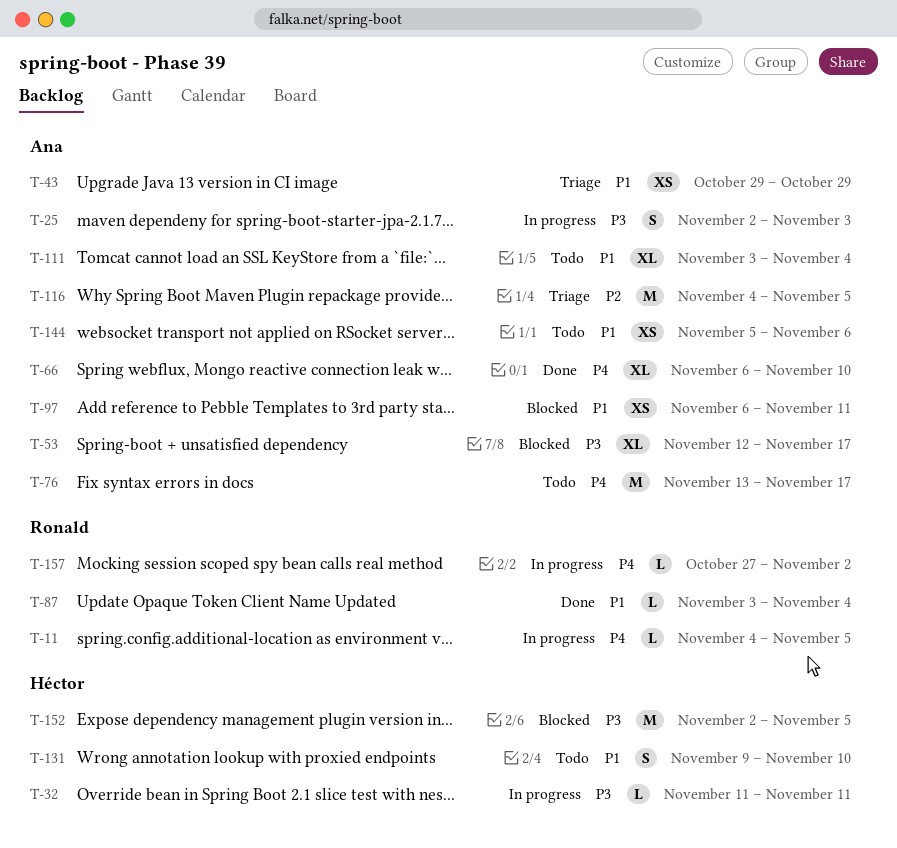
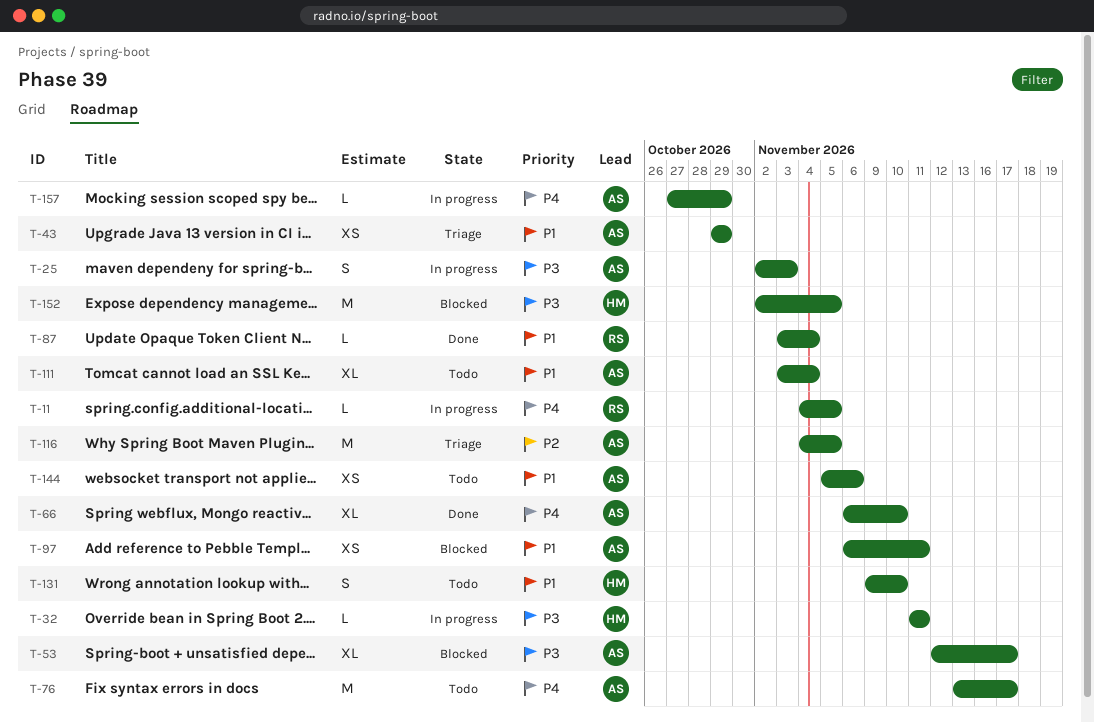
T-157, owner: Ronald -> Ana
T-157, due: Nov 2 -> Oct 29

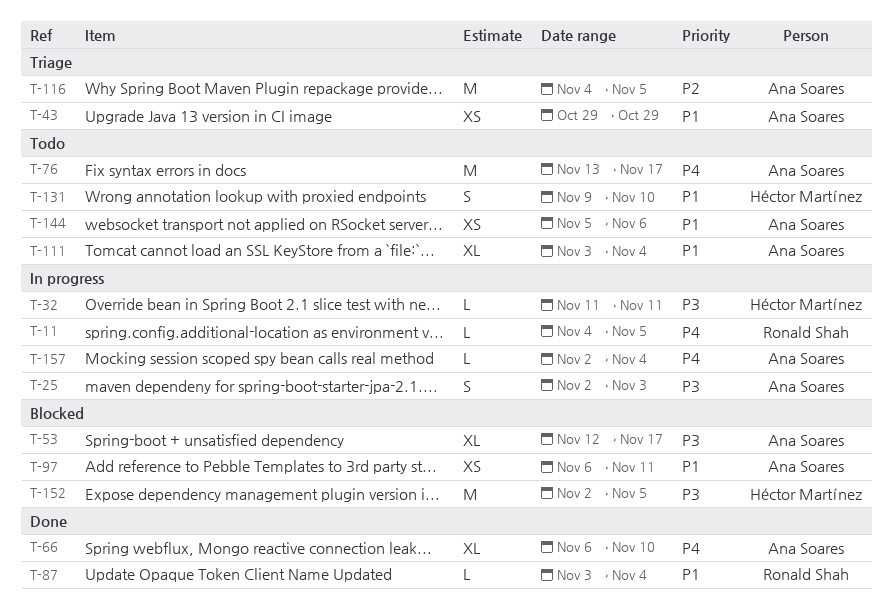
T-157, start: Oct 27 -> Nov 2
T-157, due: Oct 29 -> Nov 4

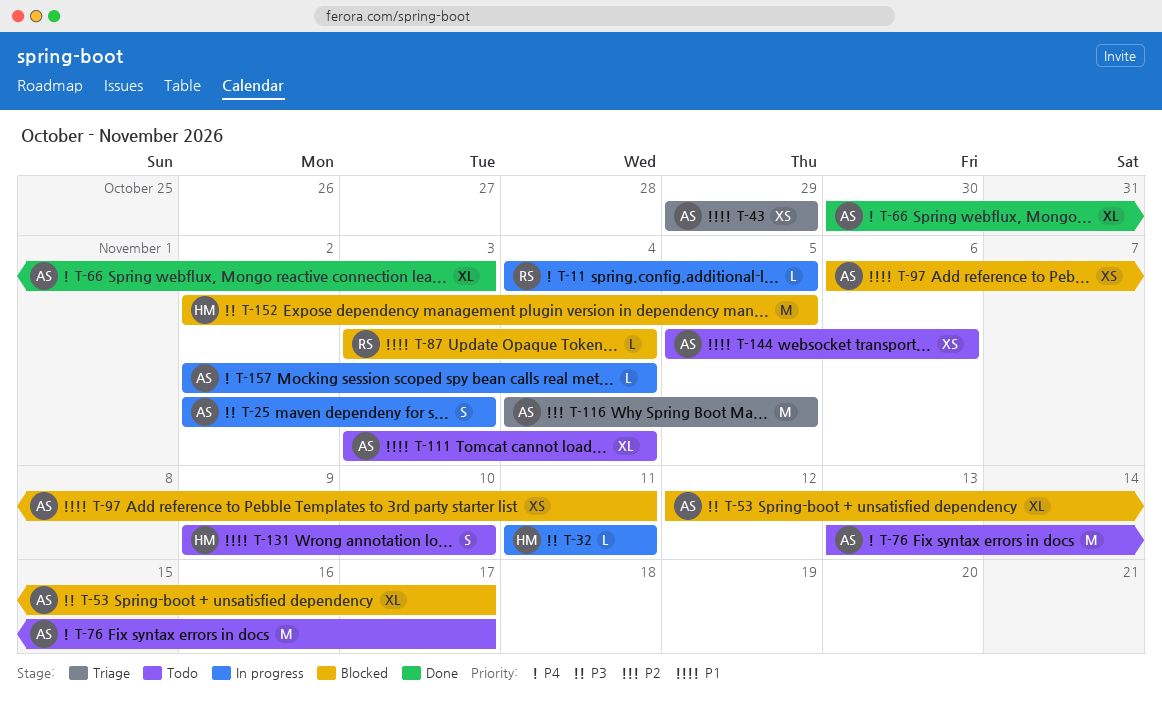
T-66, start: Nov 6 -> Oct 30
T-66, due: Nov 10 -> Nov 3
T-87, status: Done -> Blocked

